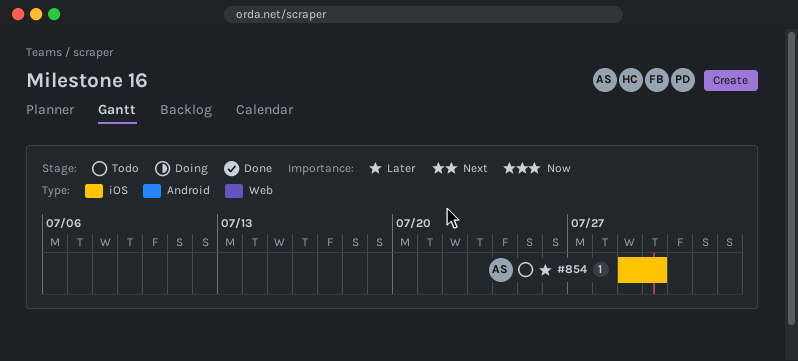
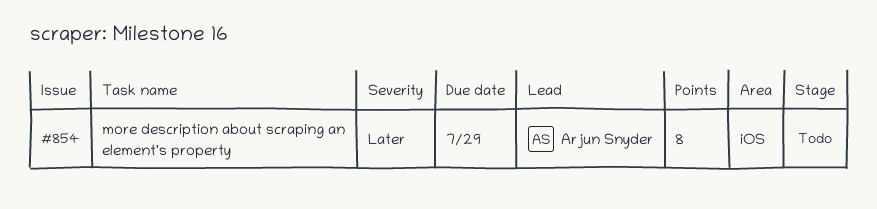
#854, estimate: 1 -> 8
#854, due: Jul 30 -> Jul 29

